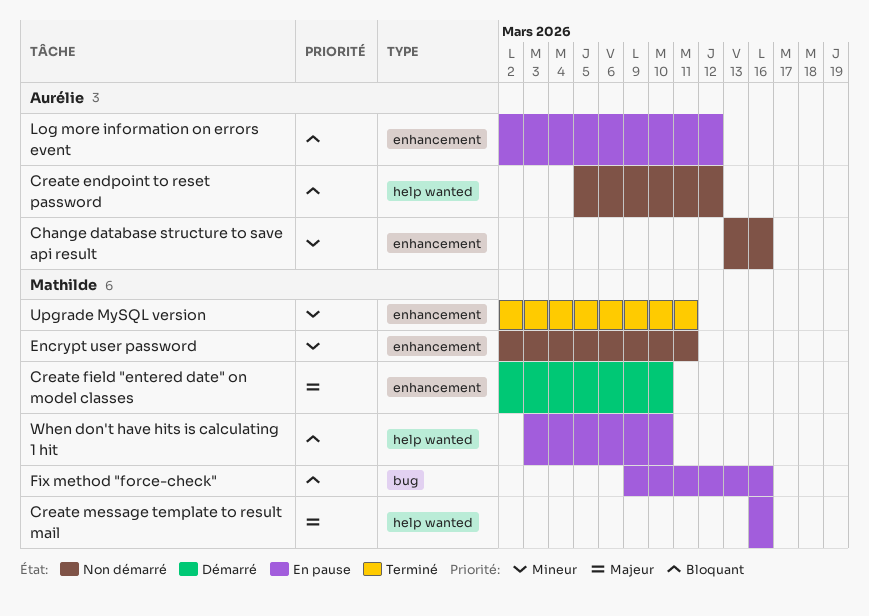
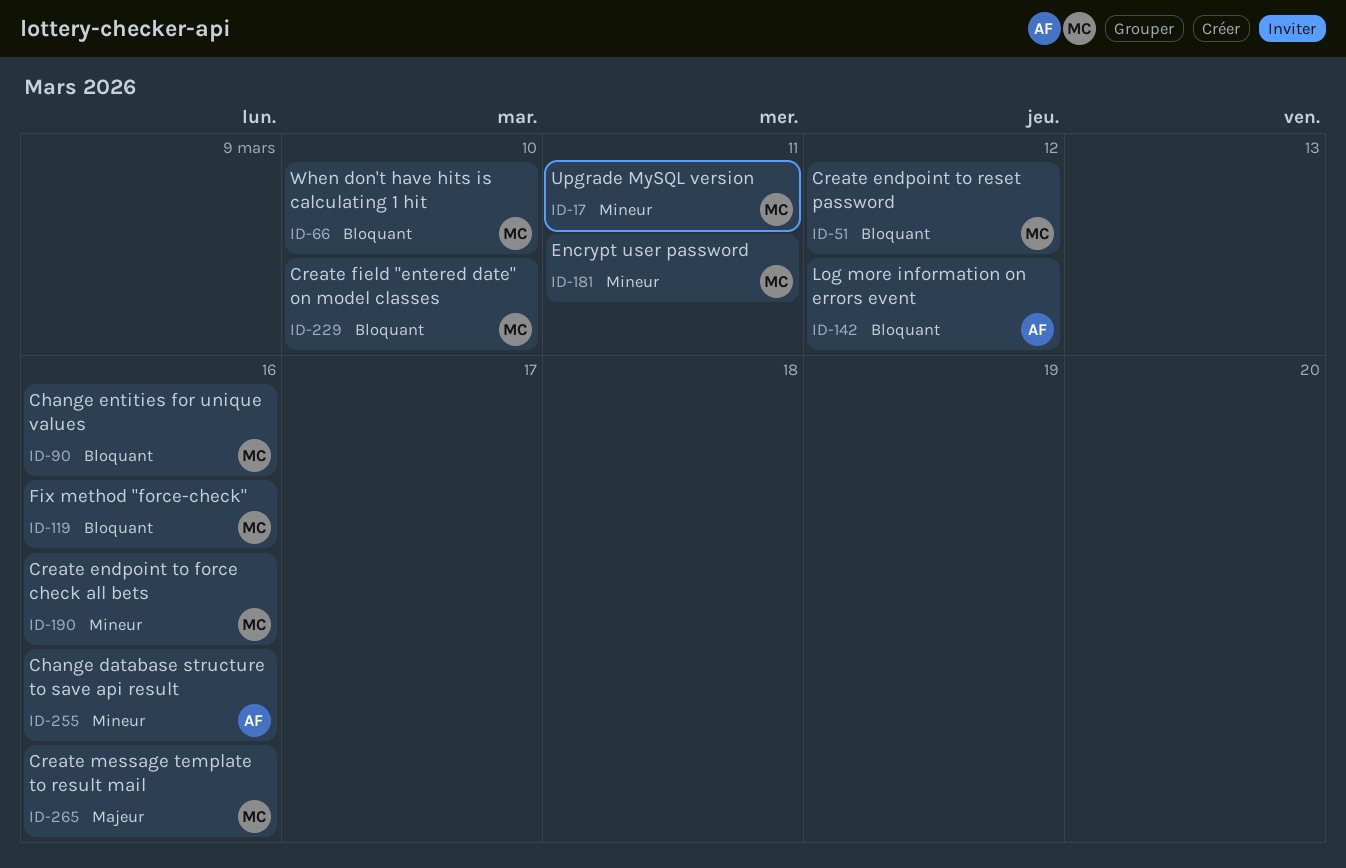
Change entities for unique values: none -> present
Create endpoint to force check all bets: none -> present
Create endpoint to reset password, owner: Aurélie -> Mathilde
Create field "entered date" on model classes, priority: Majeur -> Bloquant

